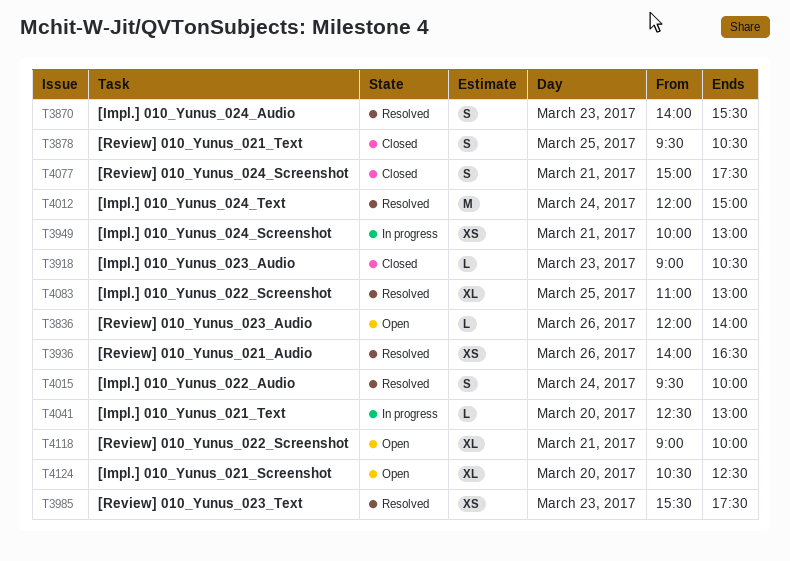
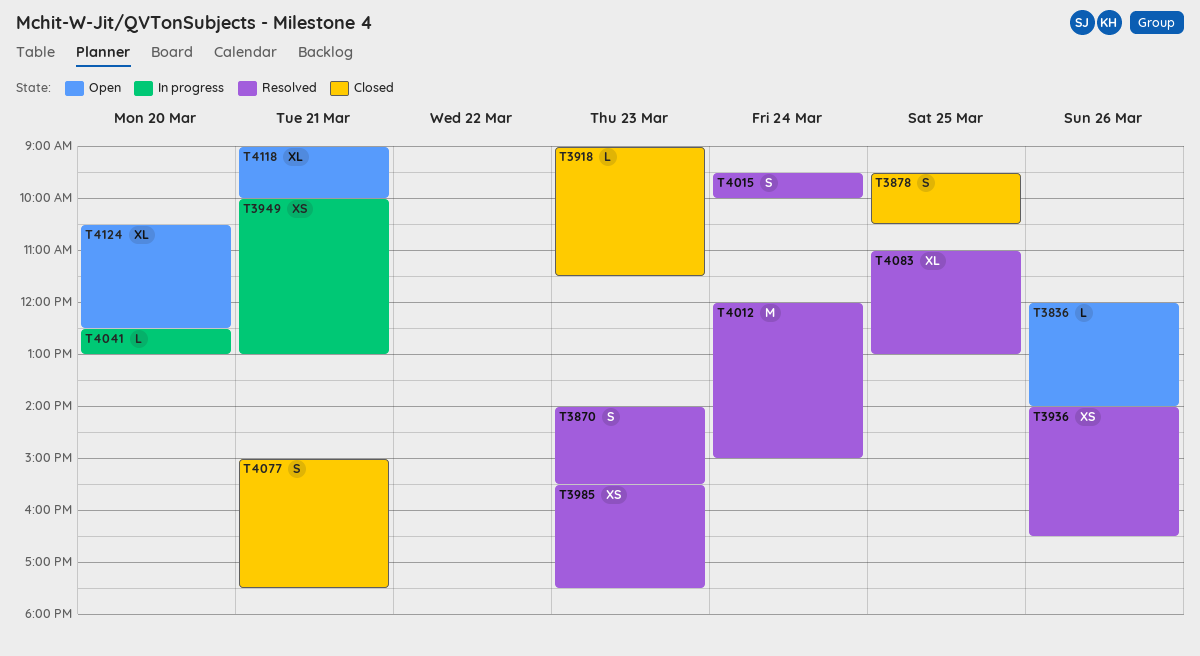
T3918, ends: 10:30 -> 11:30

